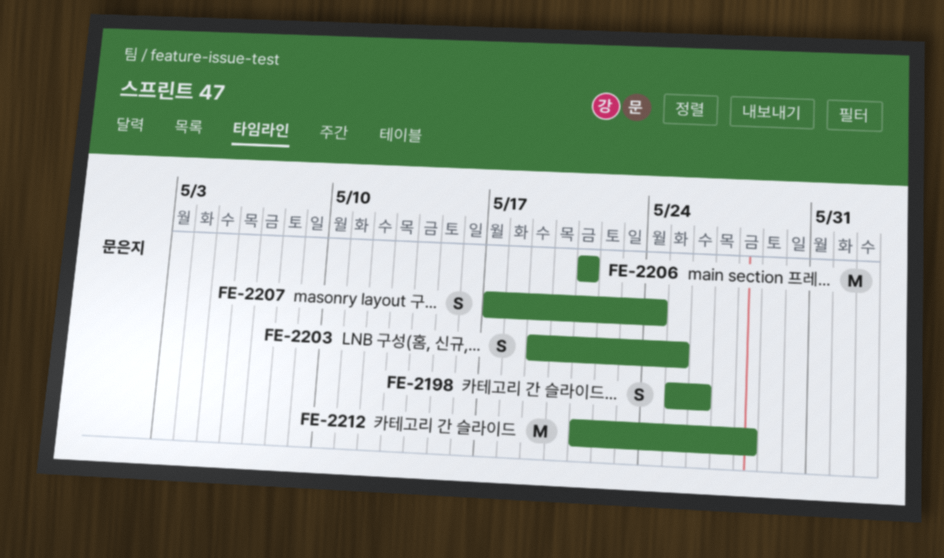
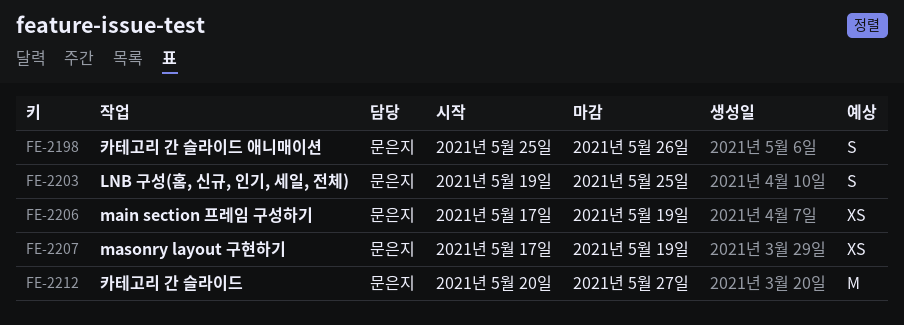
FE-2206, estimate: M -> XS
FE-2206, start: May 21 -> May 17
FE-2206, due: May 21 -> May 19
FE-2207, estimate: S -> XS
FE-2207, due: May 24 -> May 19
FE-2212, start: May 21 -> May 20
FE-2212, due: May 28 -> May 27

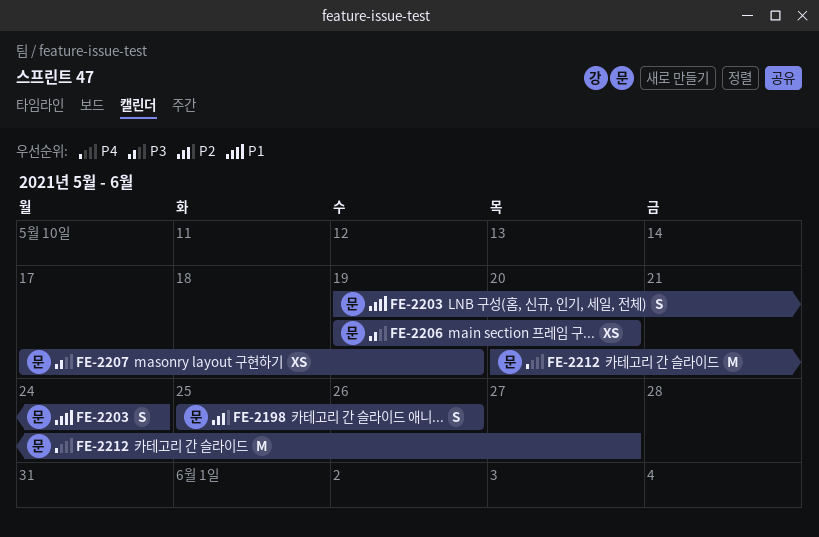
FE-2203, due: May 25 -> May 24
FE-2206, start: May 17 -> May 19
FE-2206, due: May 19 -> May 20

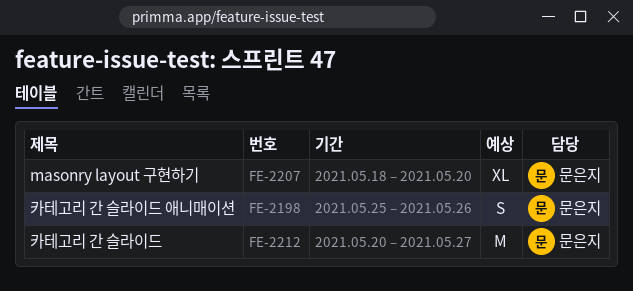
FE-2203: present -> none
FE-2206: present -> none
FE-2207, estimate: XS -> XL
FE-2207, start: May 17 -> May 18
FE-2207, due: May 19 -> May 20

